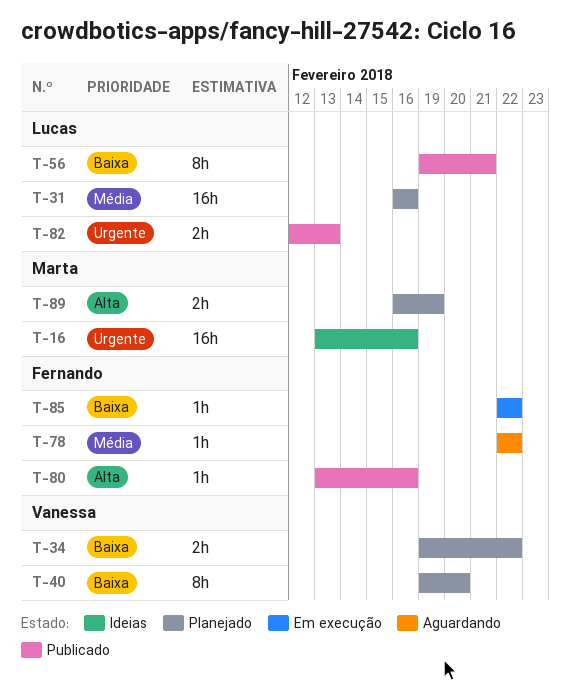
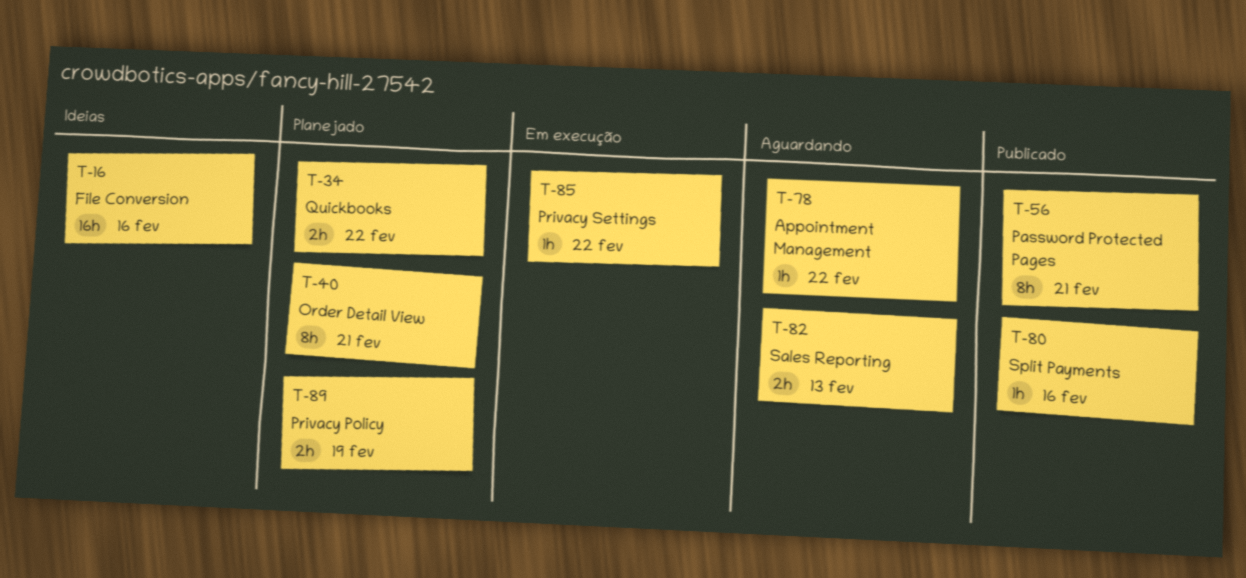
T-31: present -> none
T-40, due: Feb 20 -> Feb 21
T-82, status: Publicado -> Aguardando

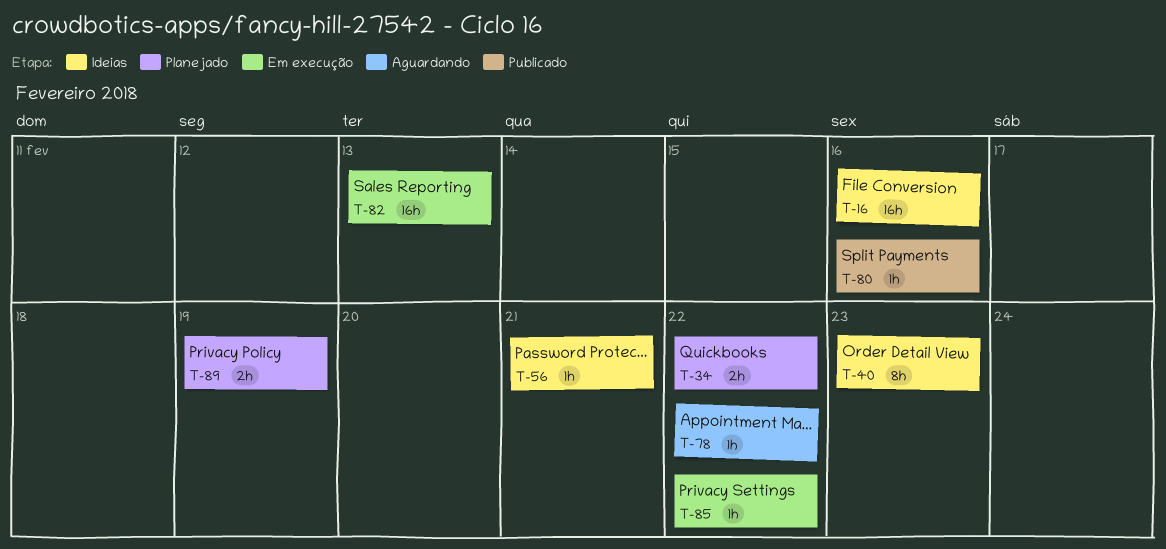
T-40, status: Planejado -> Ideias
T-40, due: Feb 21 -> Feb 23
T-56, status: Publicado -> Ideias
T-56, estimate: 8h -> 1h
T-82, status: Aguardando -> Em execução
T-82, estimate: 2h -> 16h

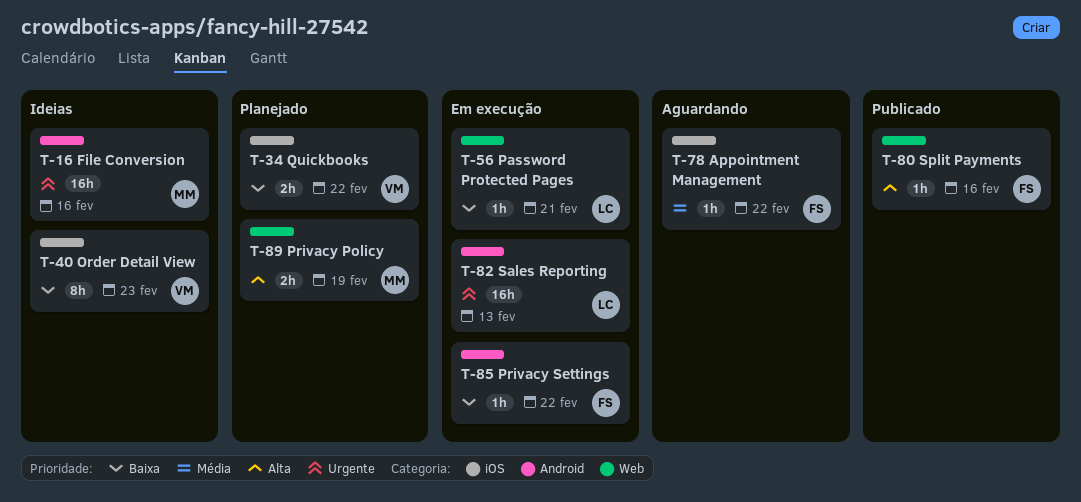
T-56, status: Ideias -> Em execução

